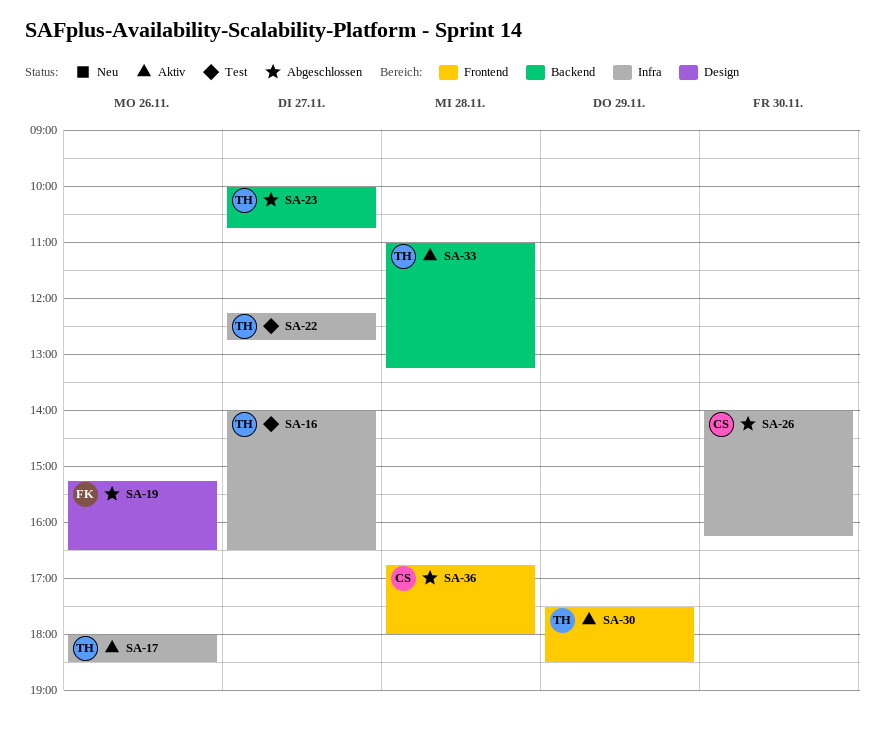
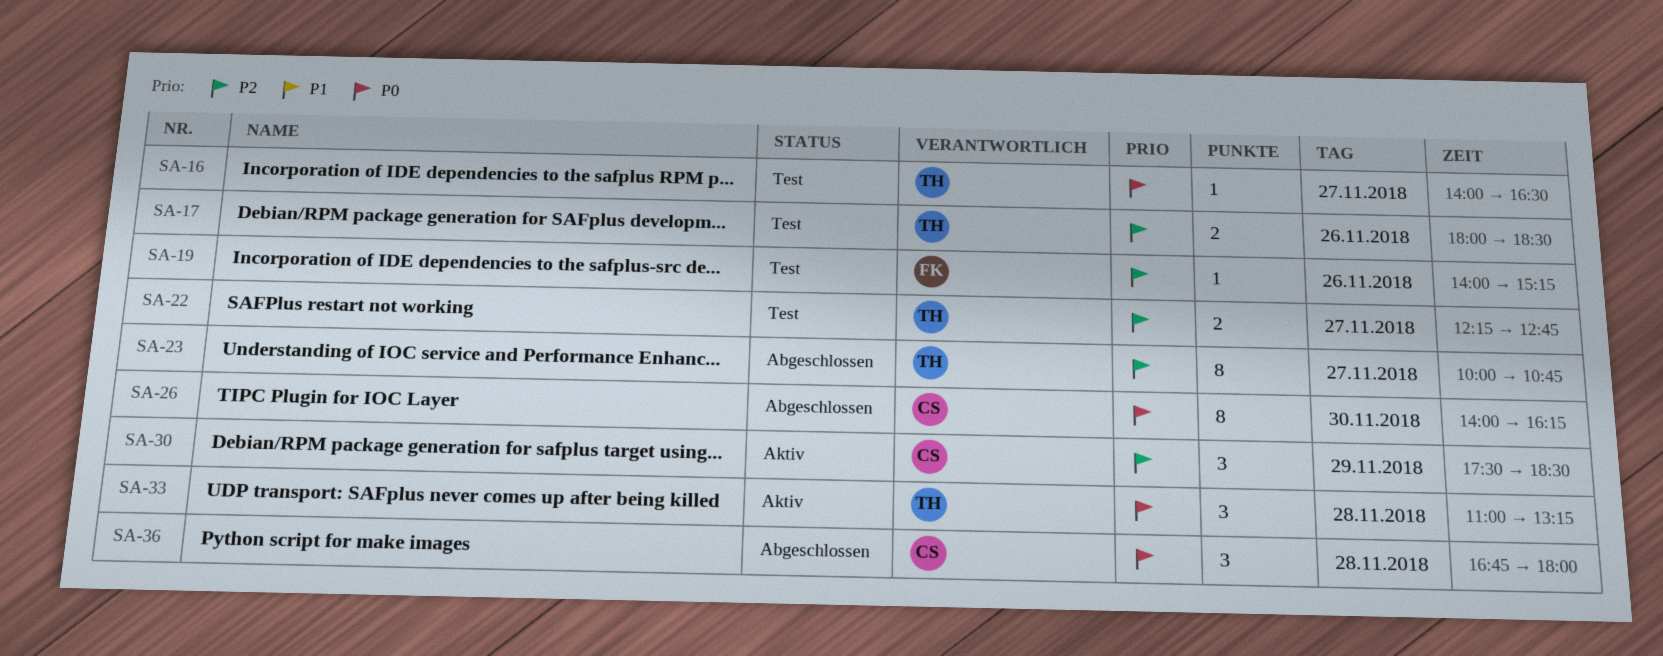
SA-17, status: Aktiv -> Test
SA-19, status: Abgeschlossen -> Test
SA-19, begins: 15:15 -> 14:00
SA-19, ends: 16:30 -> 15:15
SA-30, owner: TH -> CS

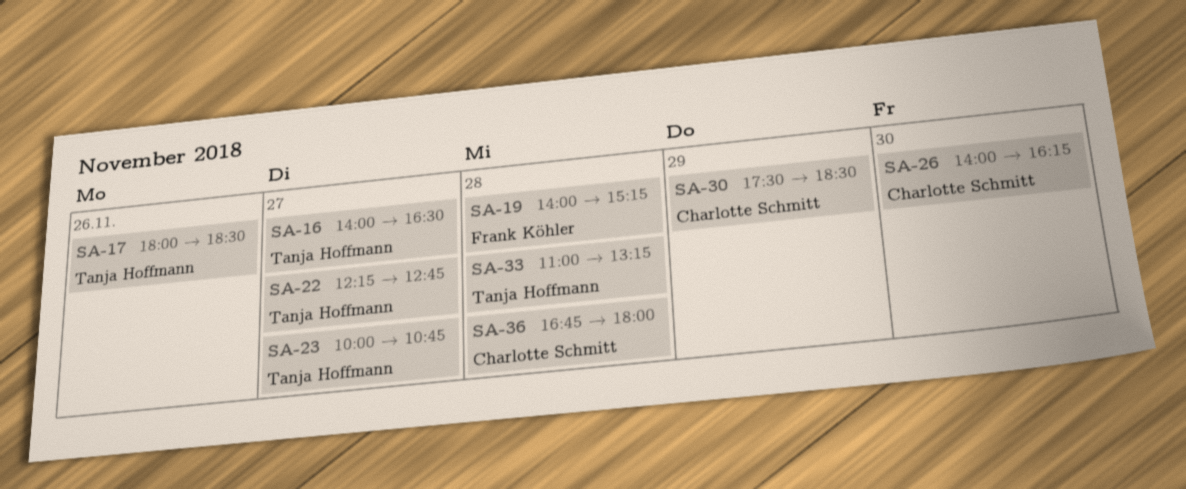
SA-19, day: Nov 26 -> Nov 28

